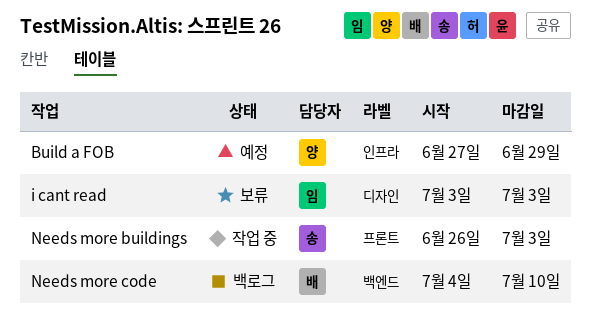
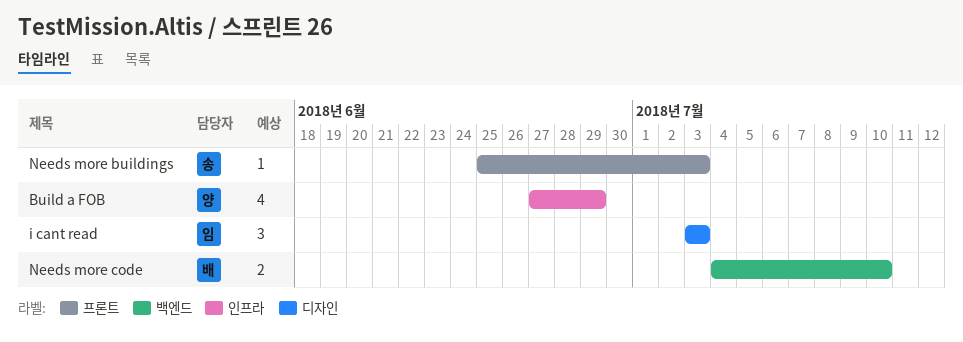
Needs more buildings, start: Jun 26 -> Jun 25

